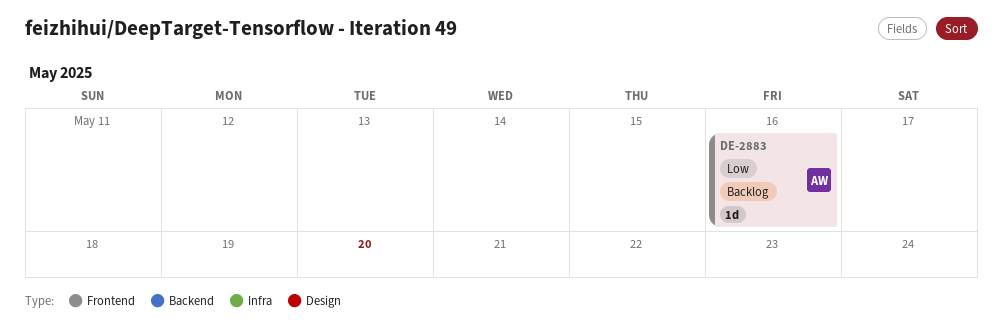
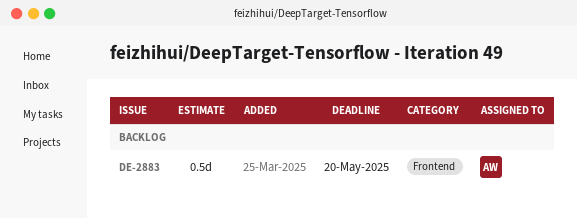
DE-2883, estimate: 1d -> 0.5d
DE-2883, due: May 16 -> May 20

